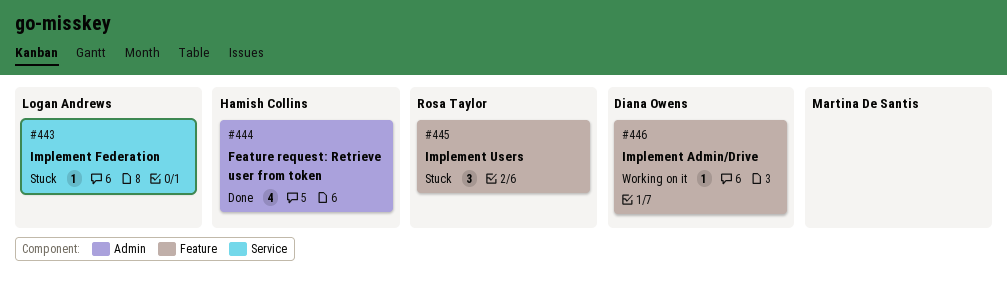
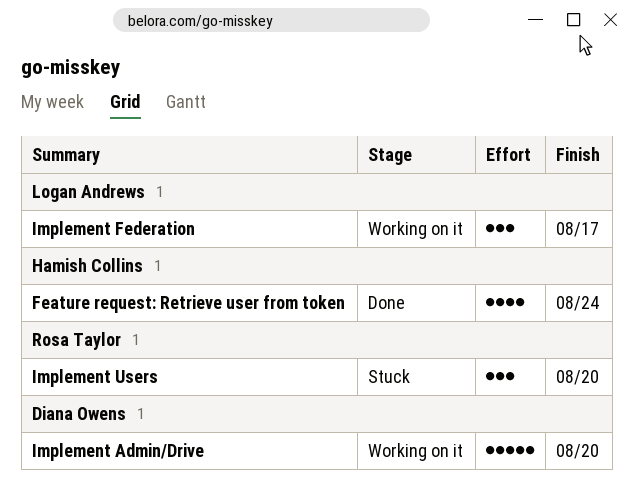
Implement Admin/Drive, estimate: 1 -> 5
Implement Federation, status: Stuck -> Working on it
Implement Federation, estimate: 1 -> 3

